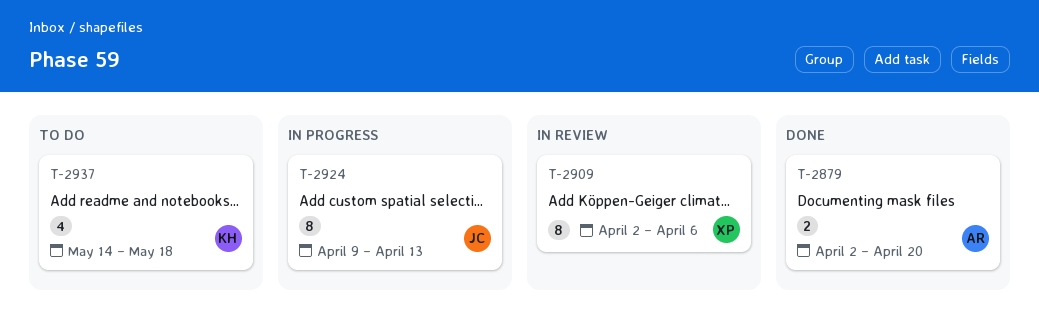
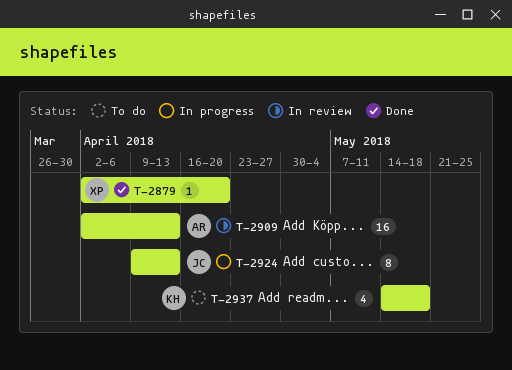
T-2879, owner: AR -> XP
T-2879, estimate: 2 -> 1
T-2909, owner: XP -> AR
T-2909, estimate: 8 -> 16
T-2909, due: Apr 6 -> Apr 13

